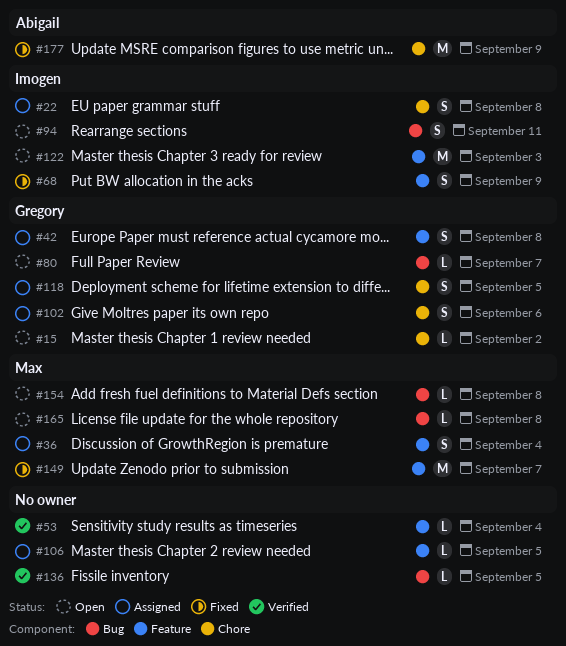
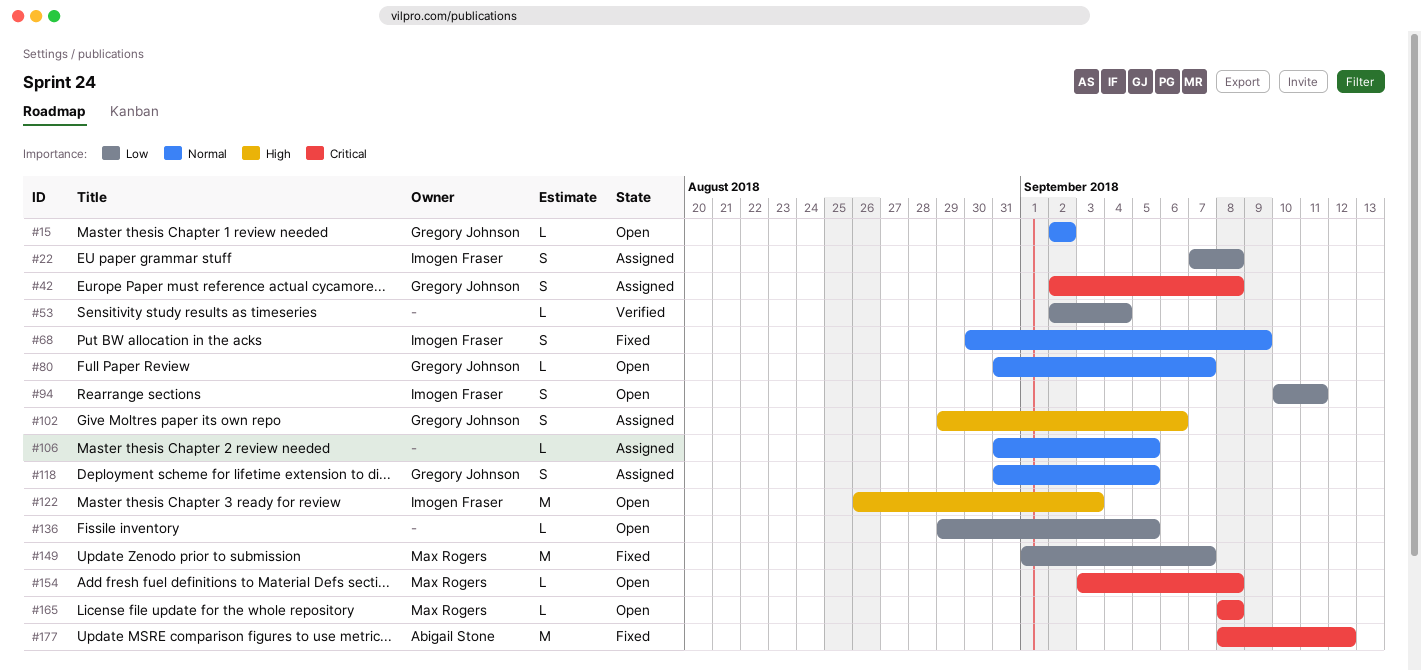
#36: present -> none
#136, status: Verified -> Open
#177, due: Sep 9 -> Sep 12

